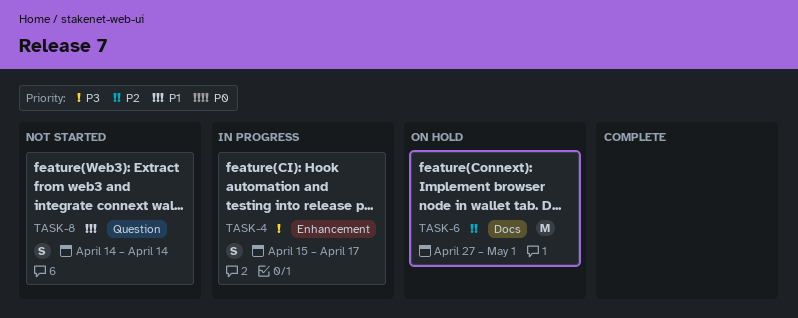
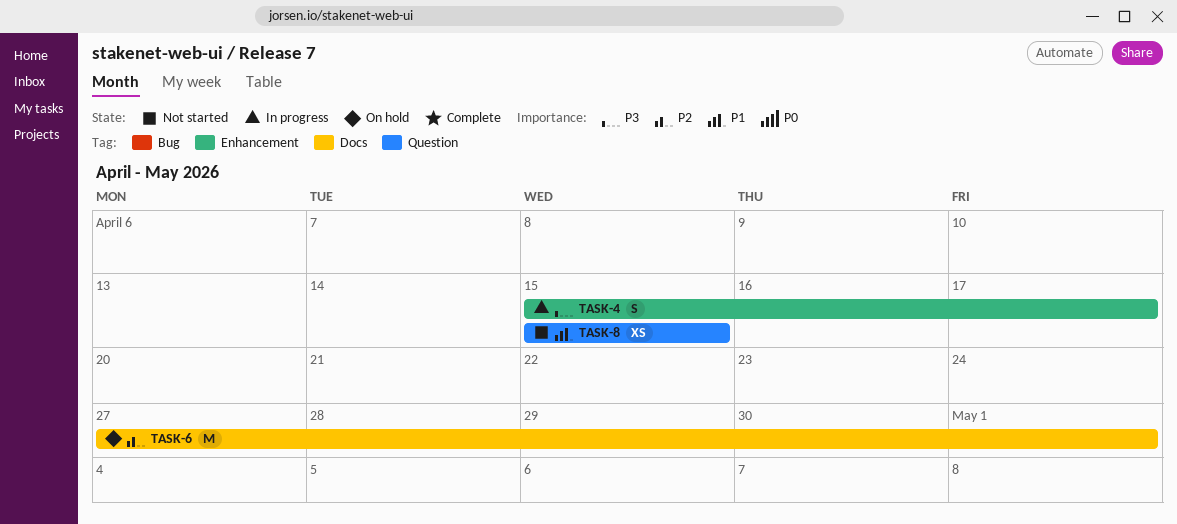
TASK-8, estimate: S -> XS
TASK-8, start: Apr 14 -> Apr 15
TASK-8, due: Apr 14 -> Apr 15

